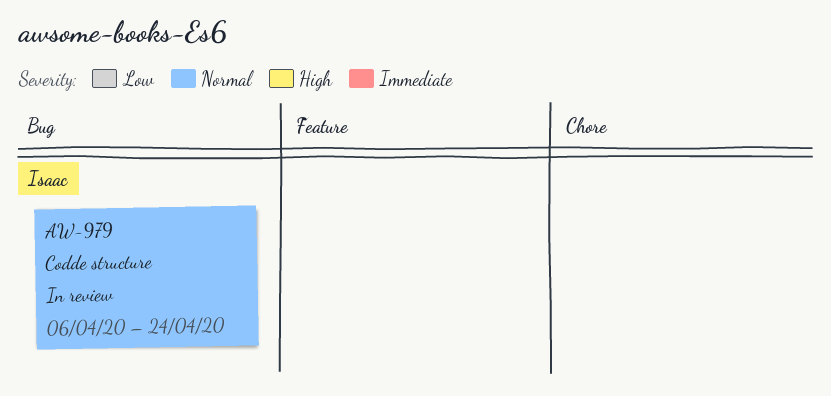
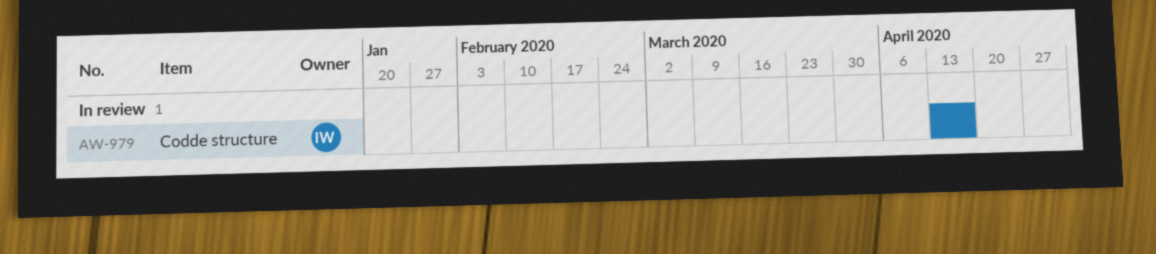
AW-979, start: Apr 6 -> Apr 13
AW-979, due: Apr 24 -> Apr 17

